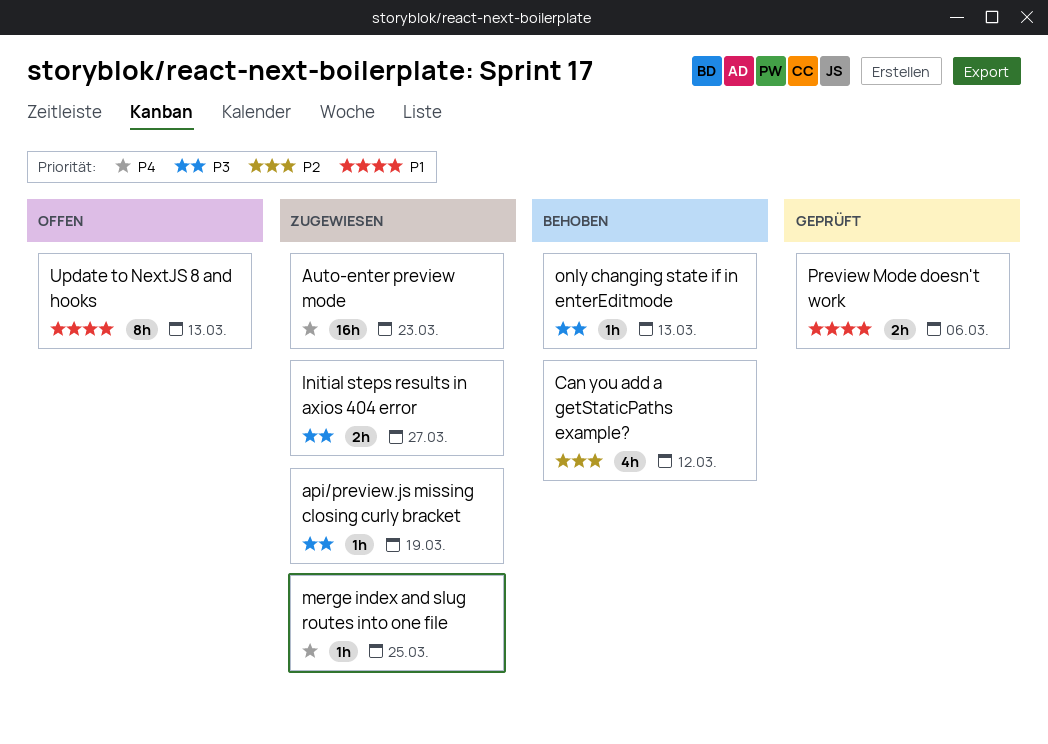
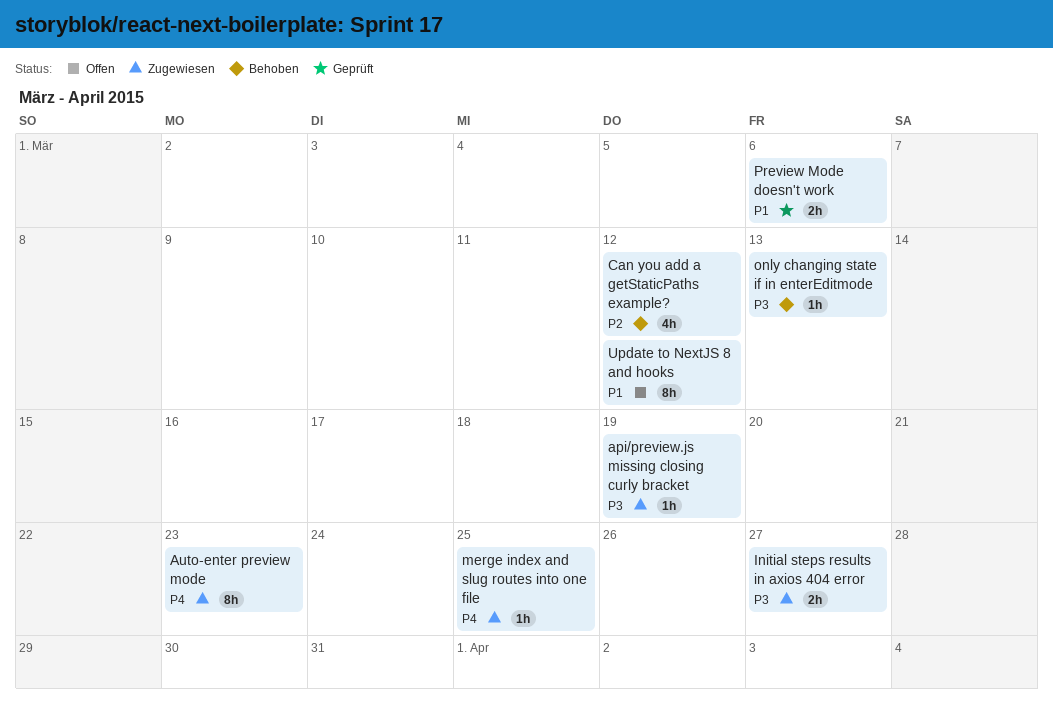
Auto-enter preview mode, estimate: 16h -> 8h
Update to NextJS 8 and hooks, due: Mar 13 -> Mar 12

